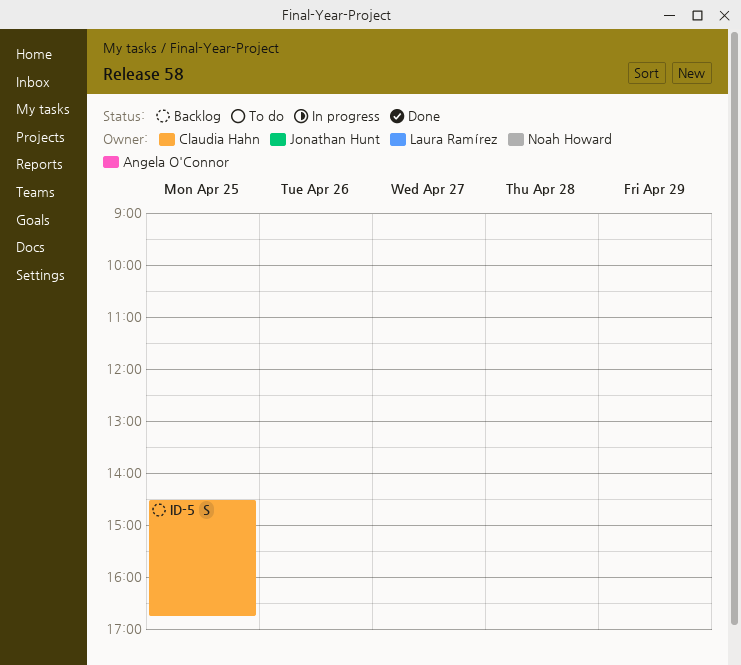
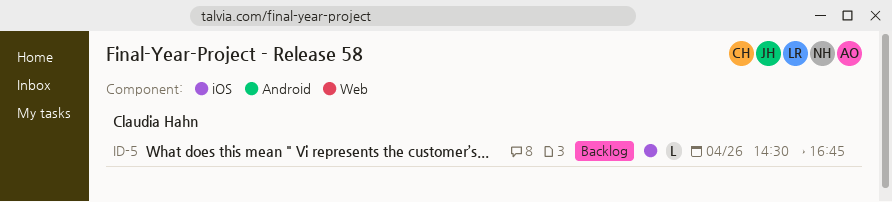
ID-5, estimate: S -> L
ID-5, day: Apr 25 -> Apr 26

